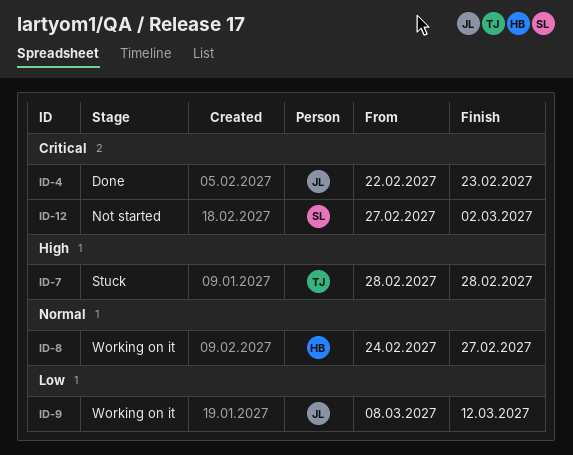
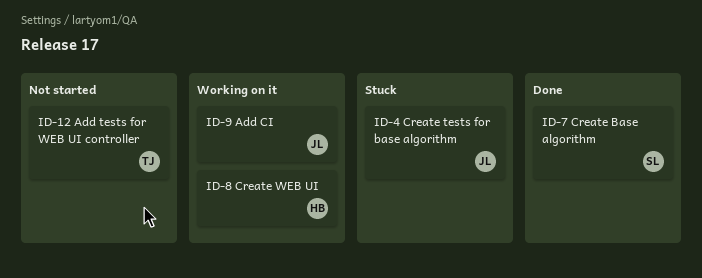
ID-4, status: Done -> Stuck
ID-7, status: Stuck -> Done
ID-7, owner: TJ -> SL
ID-12, owner: SL -> TJ

